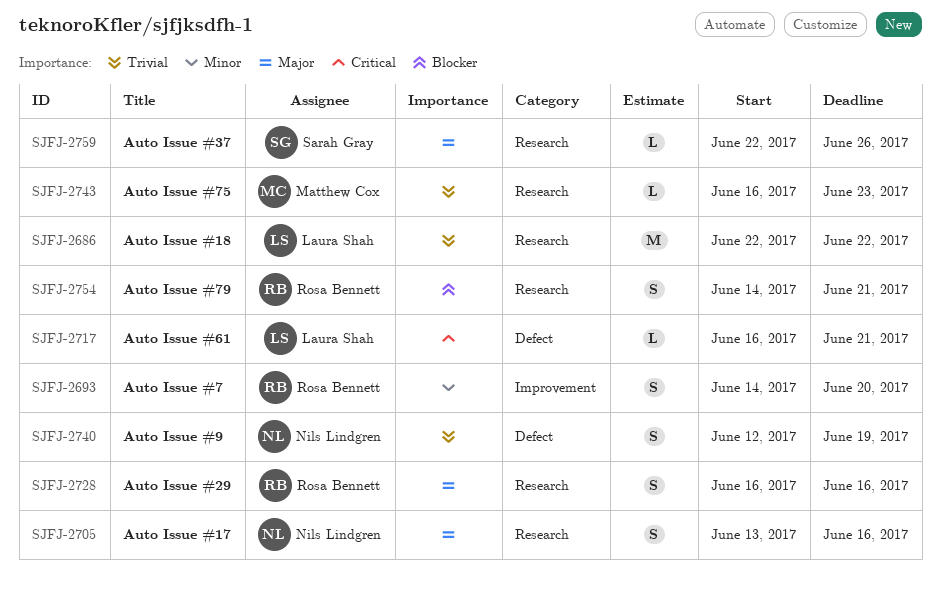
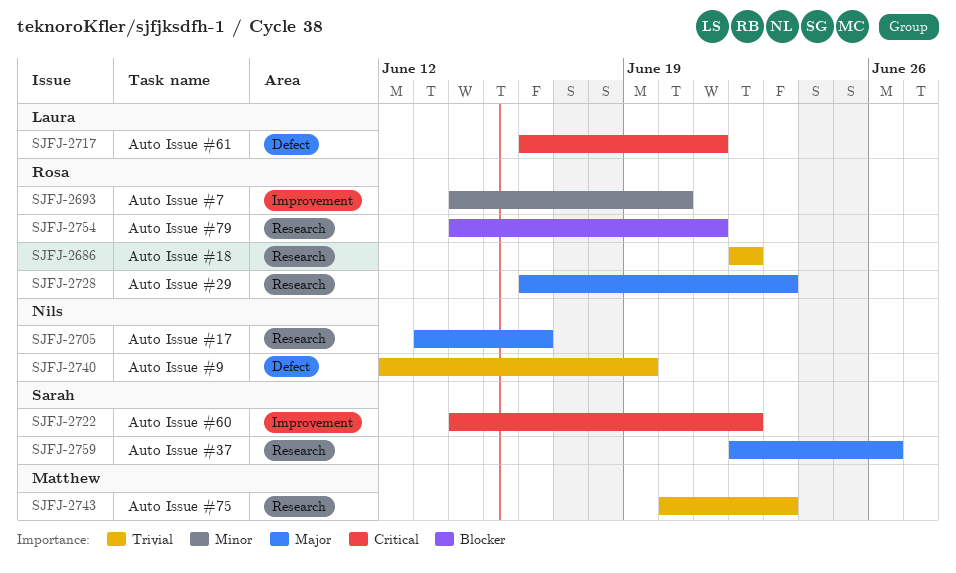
SJFJ-2686, owner: Laura Shah -> Rosa Bennett
SJFJ-2722: none -> present
SJFJ-2728, due: Jun 16 -> Jun 23
SJFJ-2743, start: Jun 16 -> Jun 20

